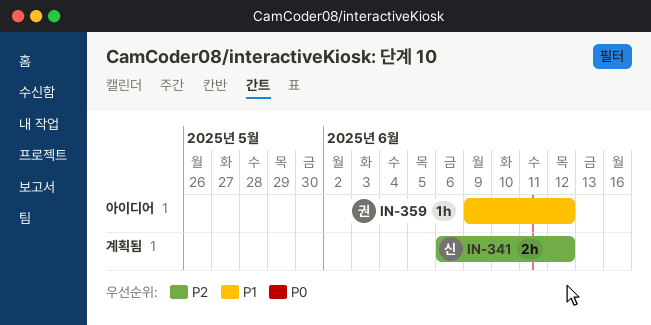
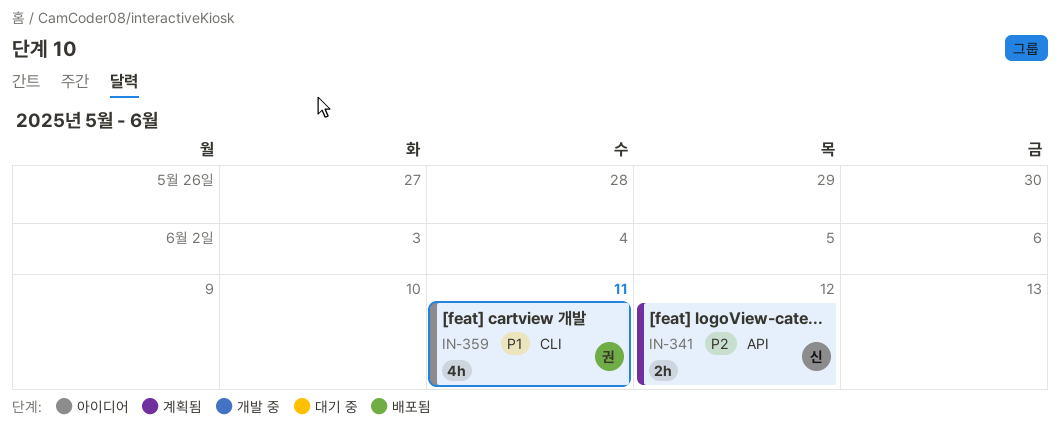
IN-359, estimate: 1h -> 4h
IN-359, due: Jun 12 -> Jun 11

